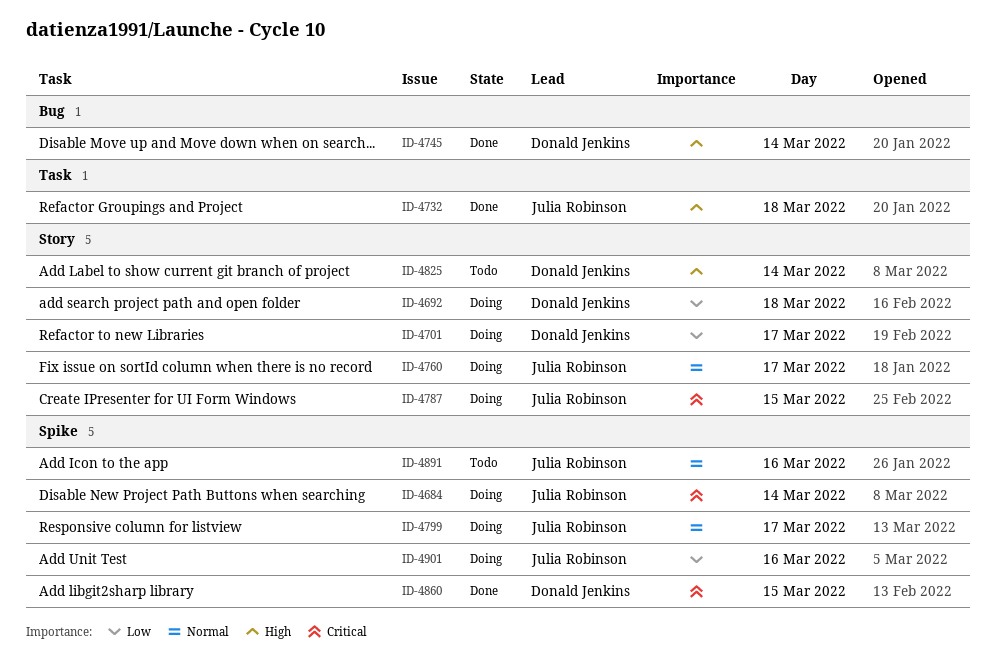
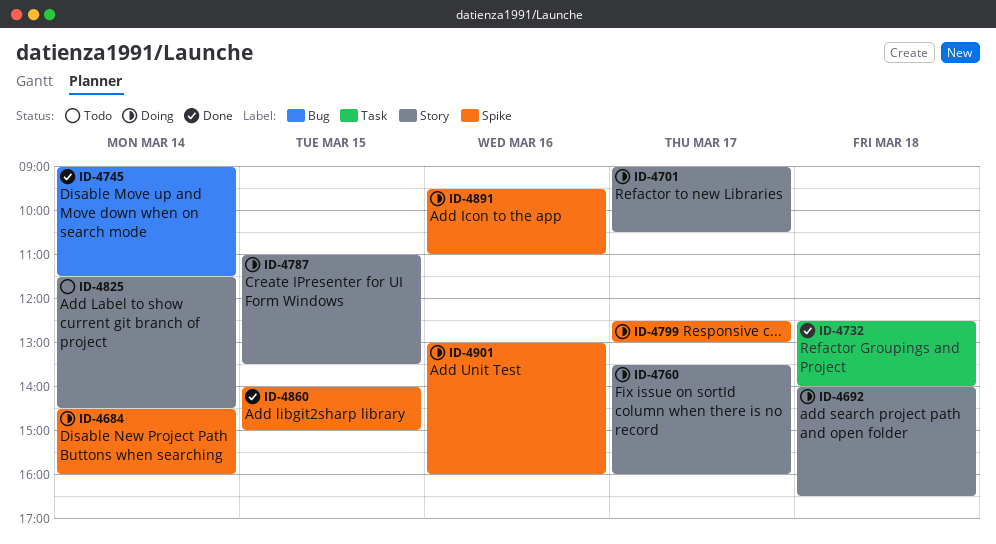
ID-4891, status: Todo -> Doing

